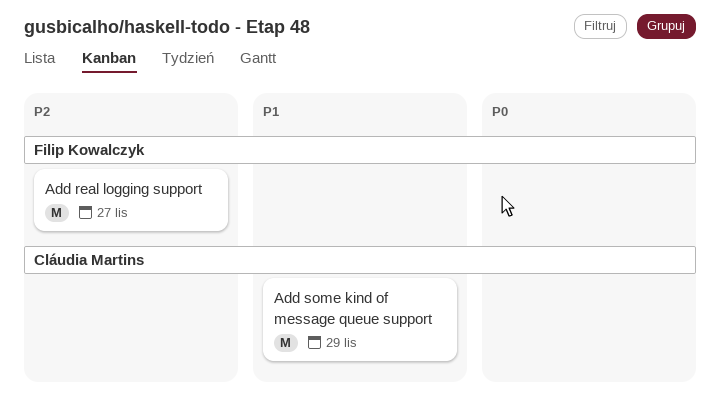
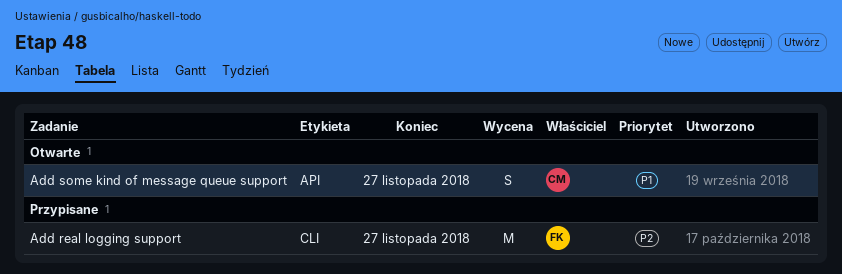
Add some kind of message queue support, estimate: M -> S
Add some kind of message queue support, due: Nov 29 -> Nov 27

